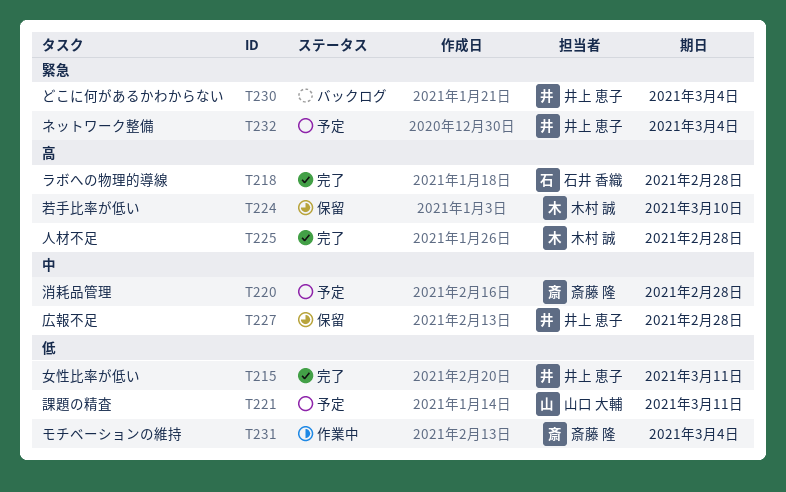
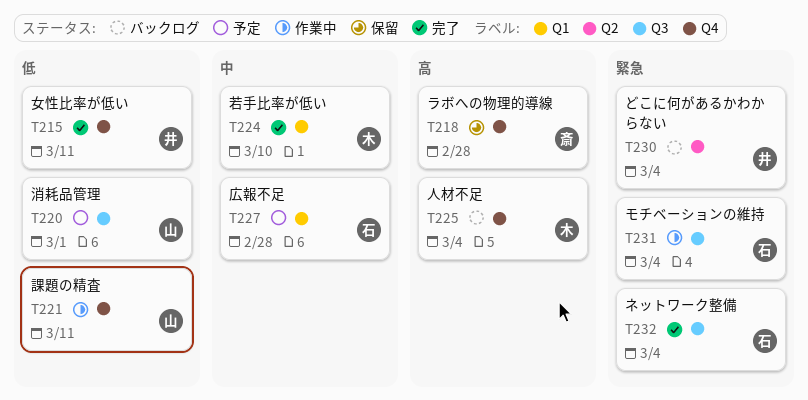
T218, status: 完了 -> 保留
T218, owner: 石井 香織 -> 斎藤 隆
T220, owner: 斎藤 隆 -> 山口 大輔
T220, priority: 中 -> 低
T220, due: Feb 28 -> Mar 1
T221, status: 予定 -> 作業中
T224, status: 保留 -> 完了
T224, priority: 高 -> 中
T225, status: 完了 -> バックログ
T225, due: Feb 28 -> Mar 4
T227, status: 保留 -> 予定
T227, owner: 井上 恵子 -> 石井 香織
T231, owner: 斎藤 隆 -> 石井 香織
T231, priority: 低 -> 緊急
T232, status: 予定 -> 完了
T232, owner: 井上 恵子 -> 石井 香織

